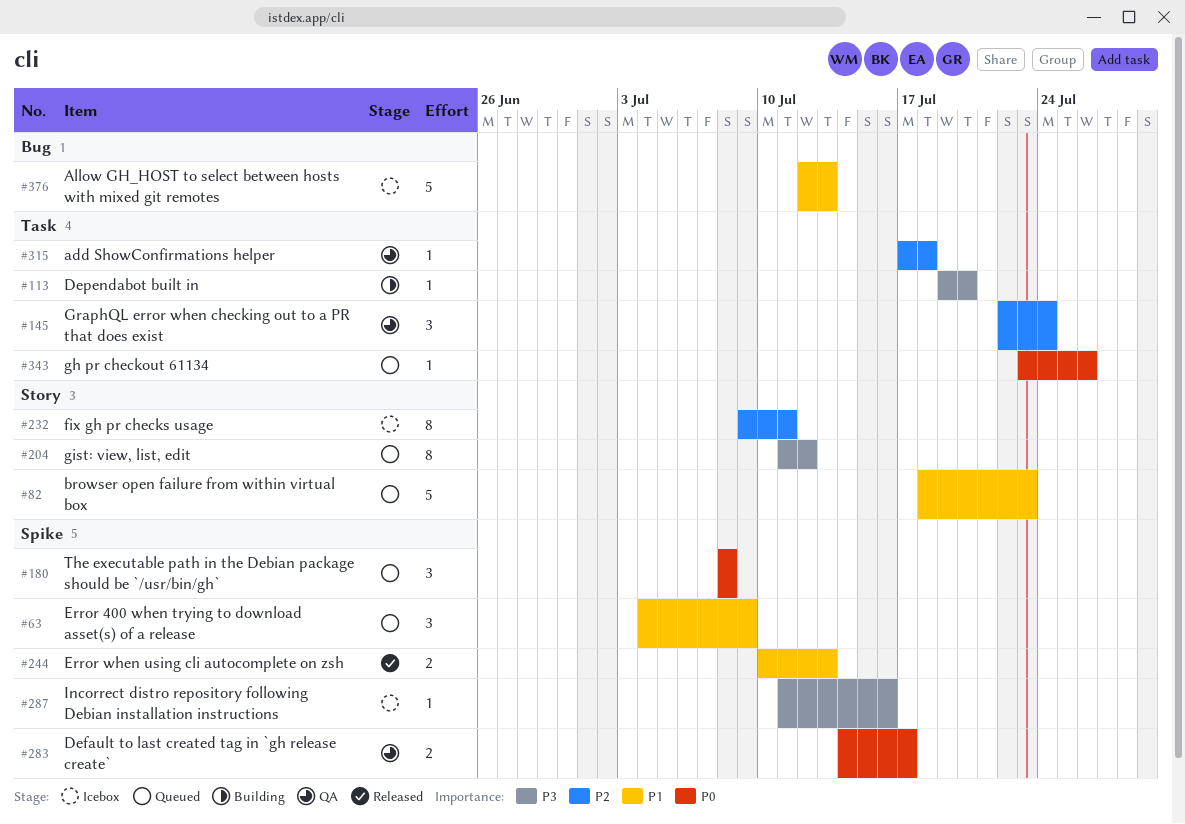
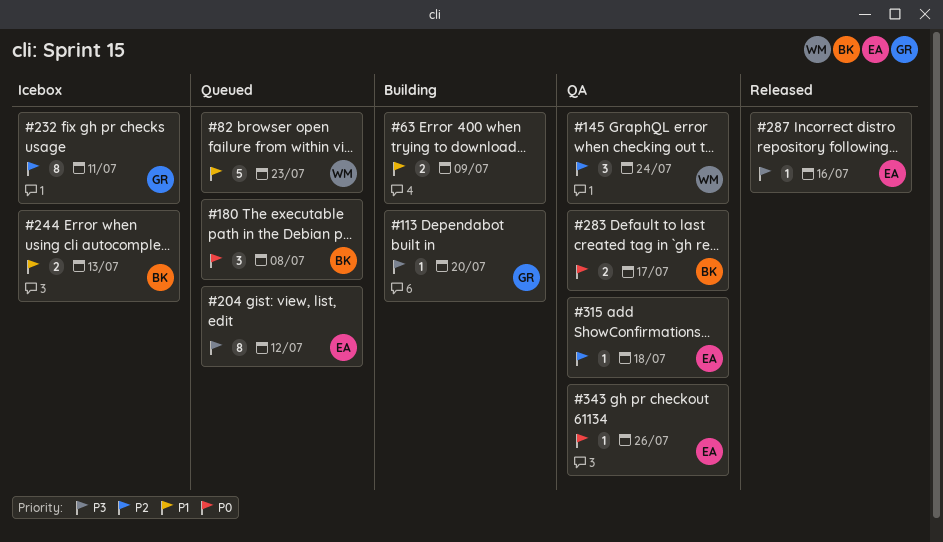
#63, status: Queued -> Building
#63, estimate: 3 -> 2
#244, status: Released -> Icebox
#287, status: Icebox -> Released
#343, status: Queued -> QA
#376: present -> none

